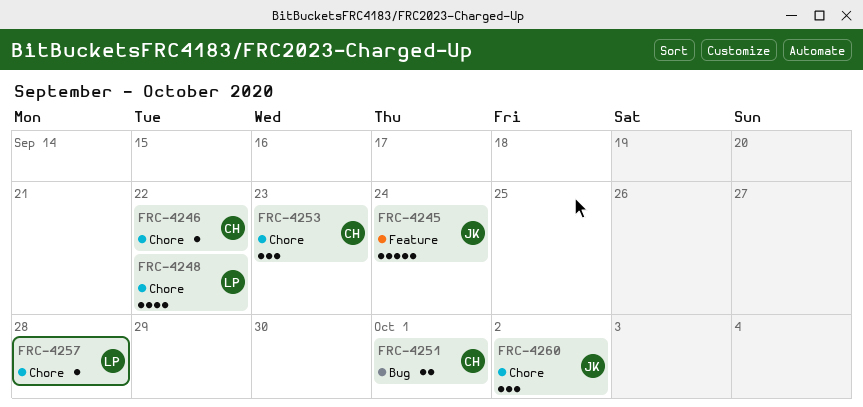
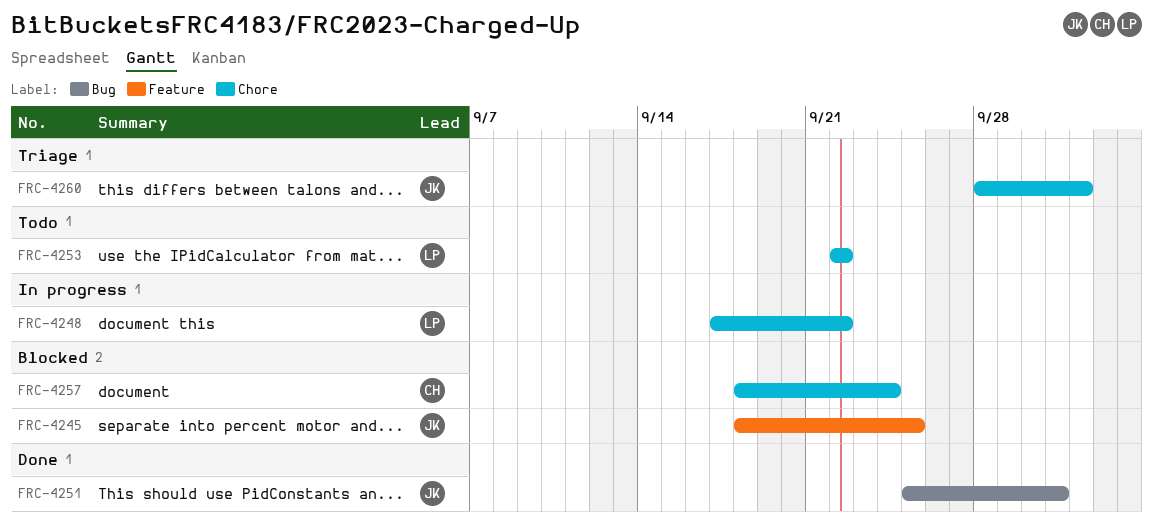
FRC-4245, due: Sep 24 -> Sep 25
FRC-4246: present -> none
FRC-4251, owner: CH -> JK
FRC-4253, owner: CH -> LP
FRC-4253, due: Sep 23 -> Sep 22
FRC-4257, owner: LP -> CH
FRC-4257, due: Sep 28 -> Sep 24

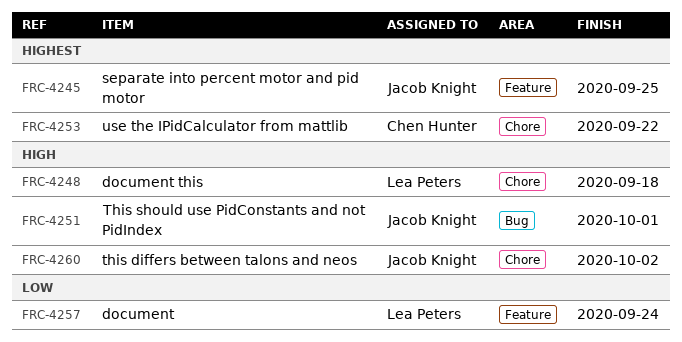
FRC-4248, due: Sep 22 -> Sep 18
FRC-4253, owner: Lea Peters -> Chen Hunter
FRC-4257, owner: Chen Hunter -> Lea Peters
FRC-4257, label: Chore -> Feature

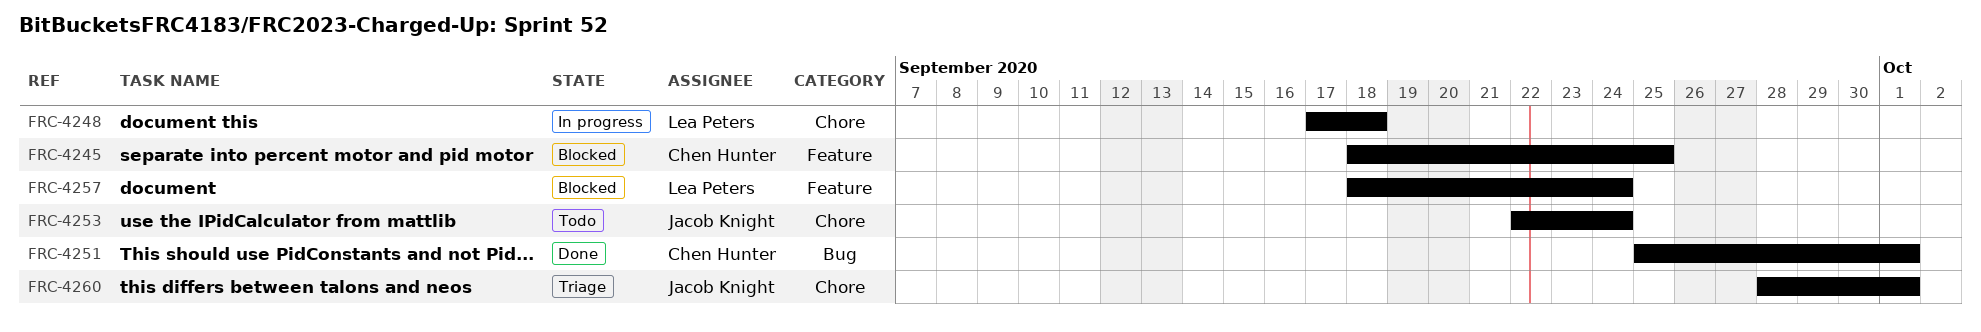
FRC-4245, owner: Jacob Knight -> Chen Hunter
FRC-4251, owner: Jacob Knight -> Chen Hunter
FRC-4253, owner: Chen Hunter -> Jacob Knight
FRC-4253, due: Sep 22 -> Sep 24
FRC-4260, due: Oct 2 -> Oct 1

